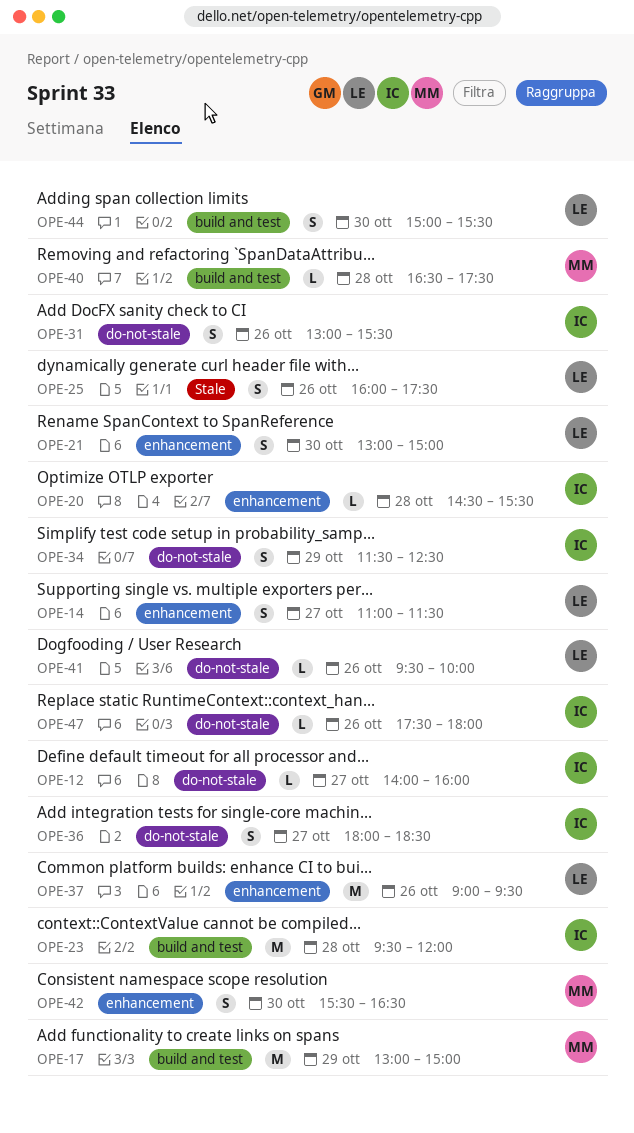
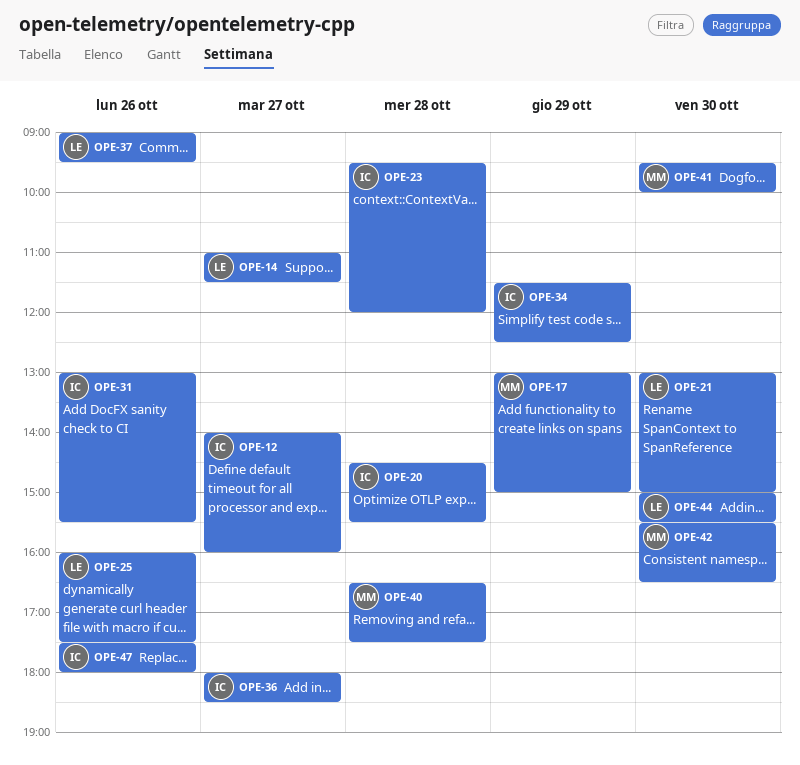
OPE-41, owner: LE -> MM
OPE-41, day: Oct 26 -> Oct 30

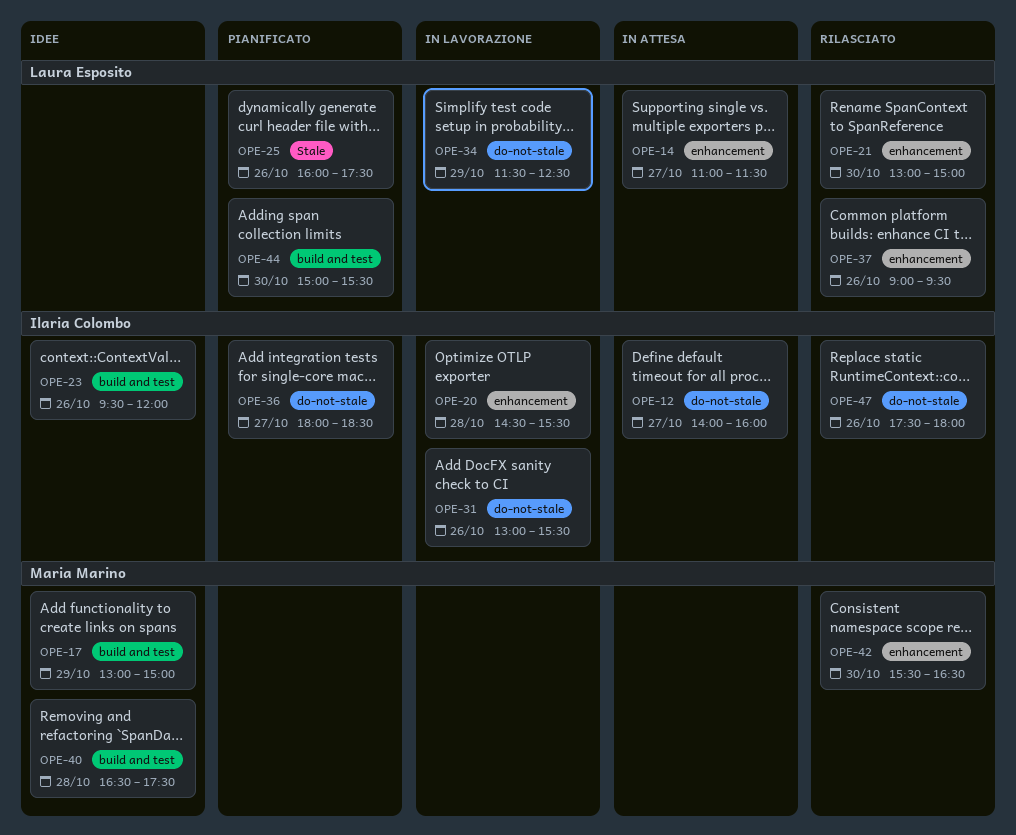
OPE-23, day: Oct 28 -> Oct 26
OPE-34, owner: Ilaria Colombo -> Laura Esposito
OPE-41: present -> none

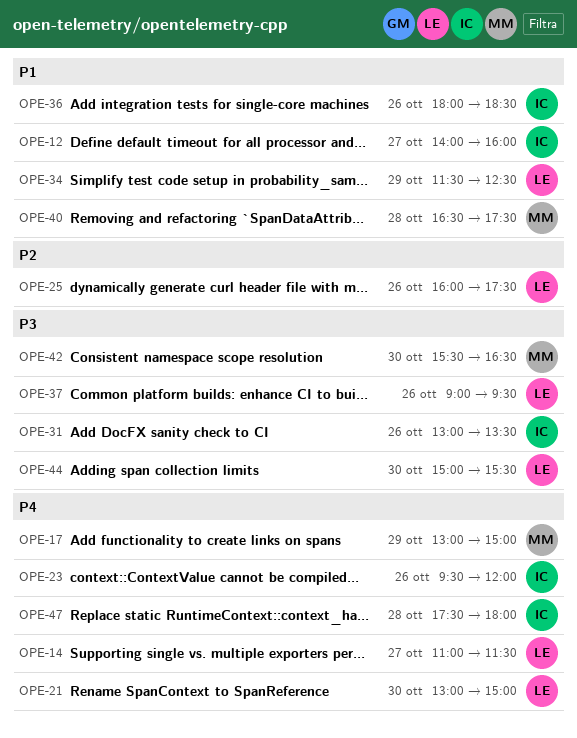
OPE-20: present -> none
OPE-31, ends: 15:30 -> 13:30
OPE-36, day: Oct 27 -> Oct 26
OPE-47, day: Oct 26 -> Oct 28

